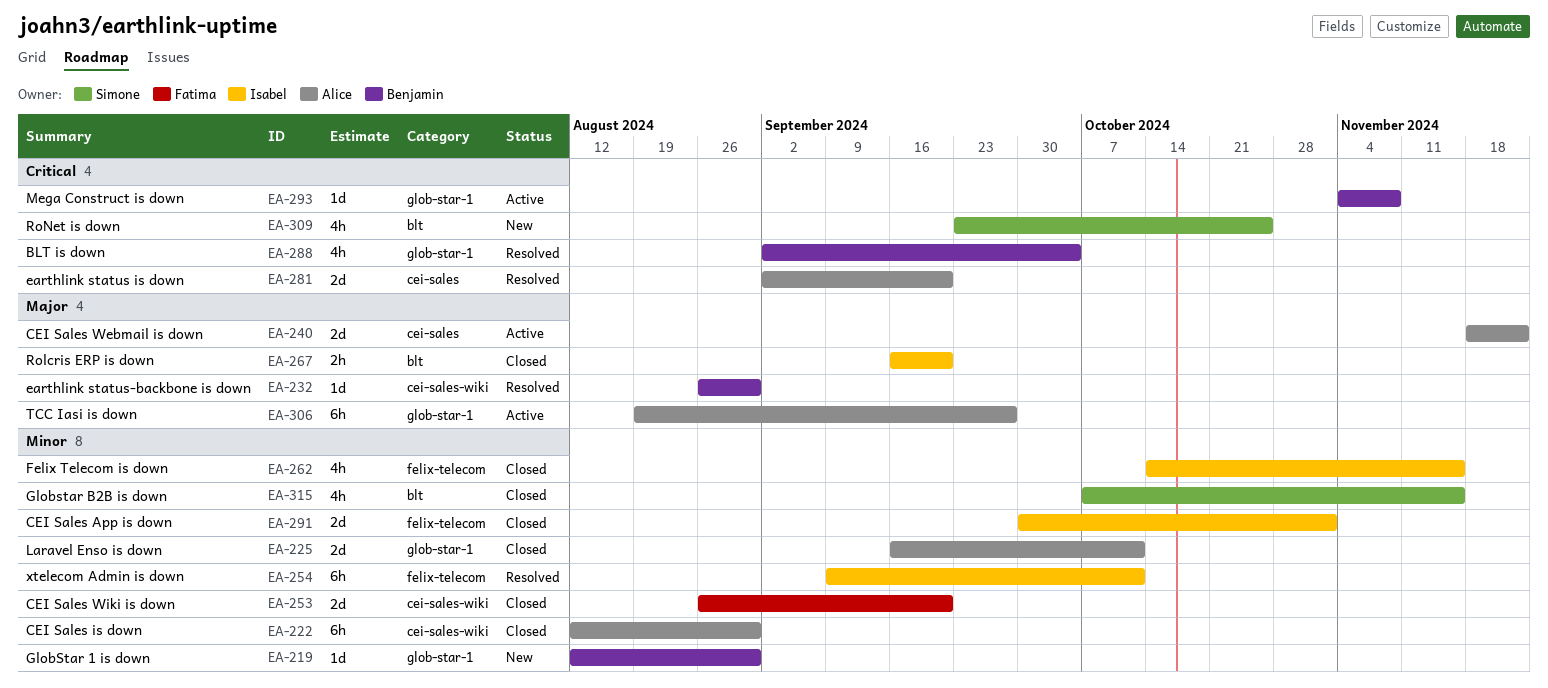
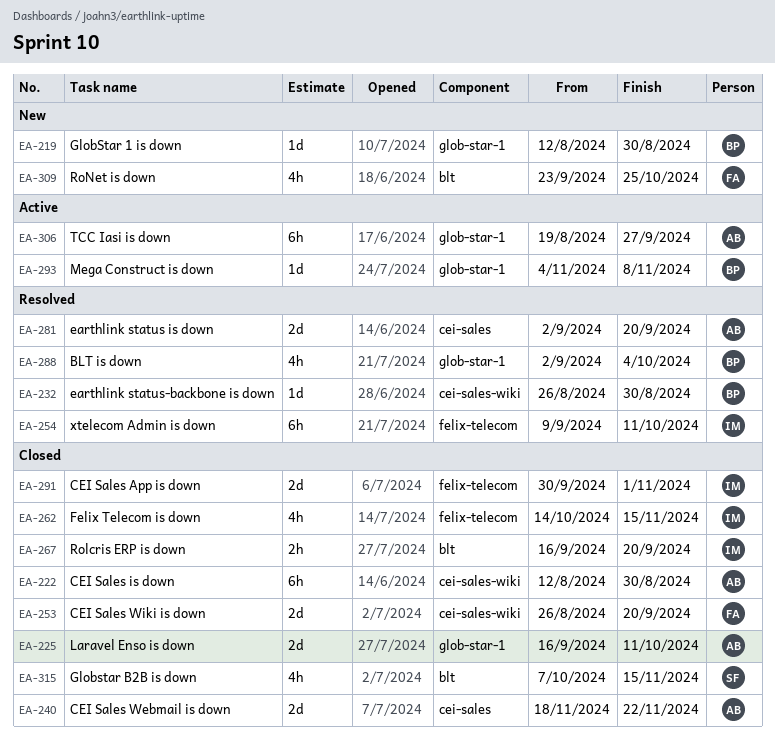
EA-240, status: Active -> Closed
EA-309, owner: Simone -> Fatima

